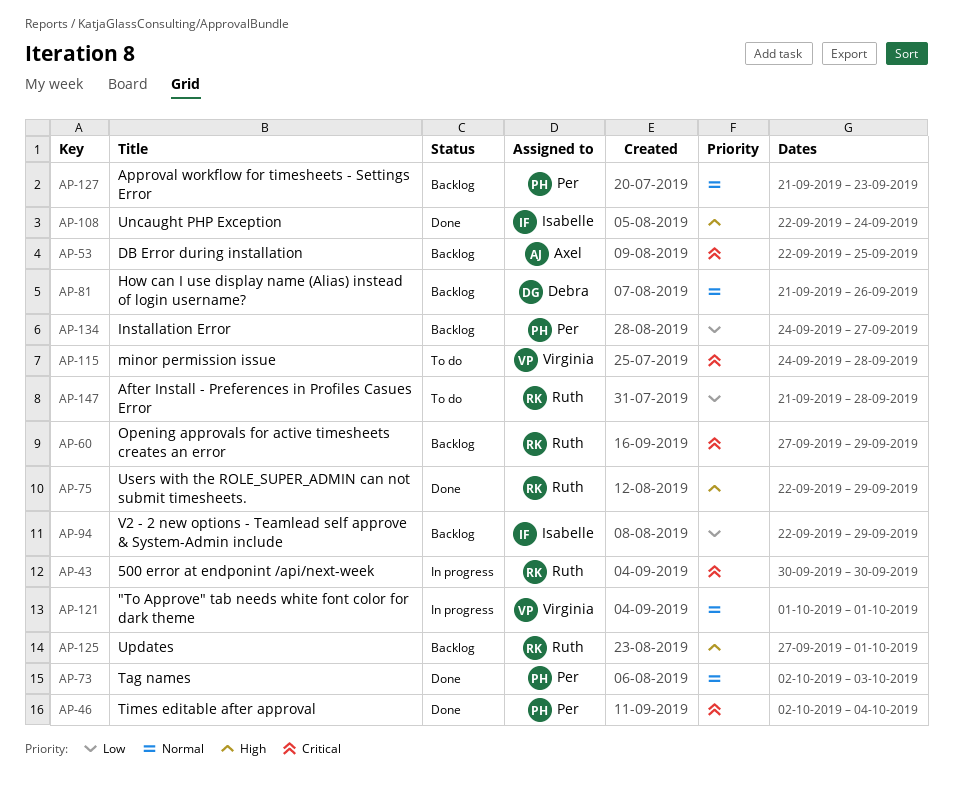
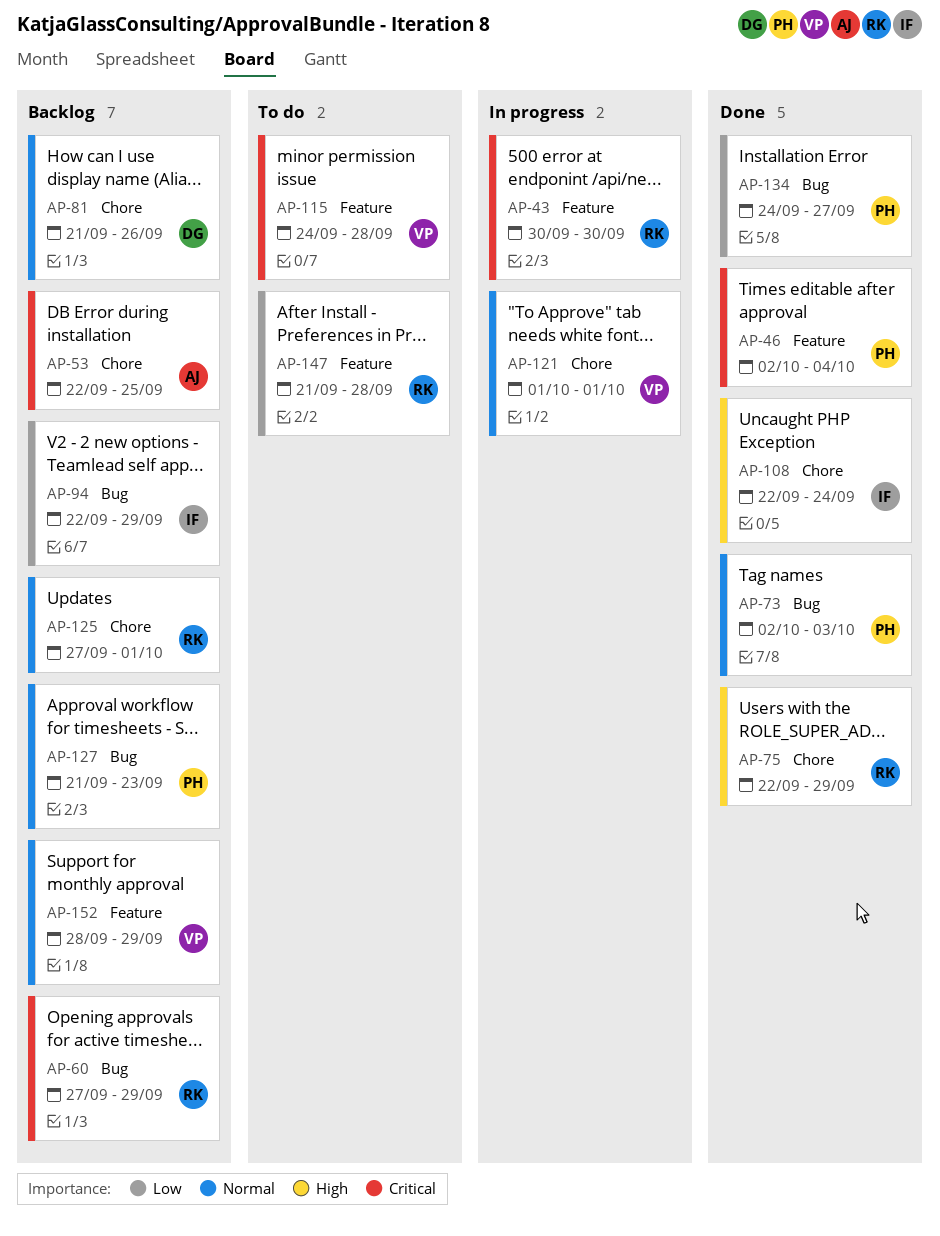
AP-125, priority: High -> Normal
AP-134, status: Backlog -> Done
AP-152: none -> present

